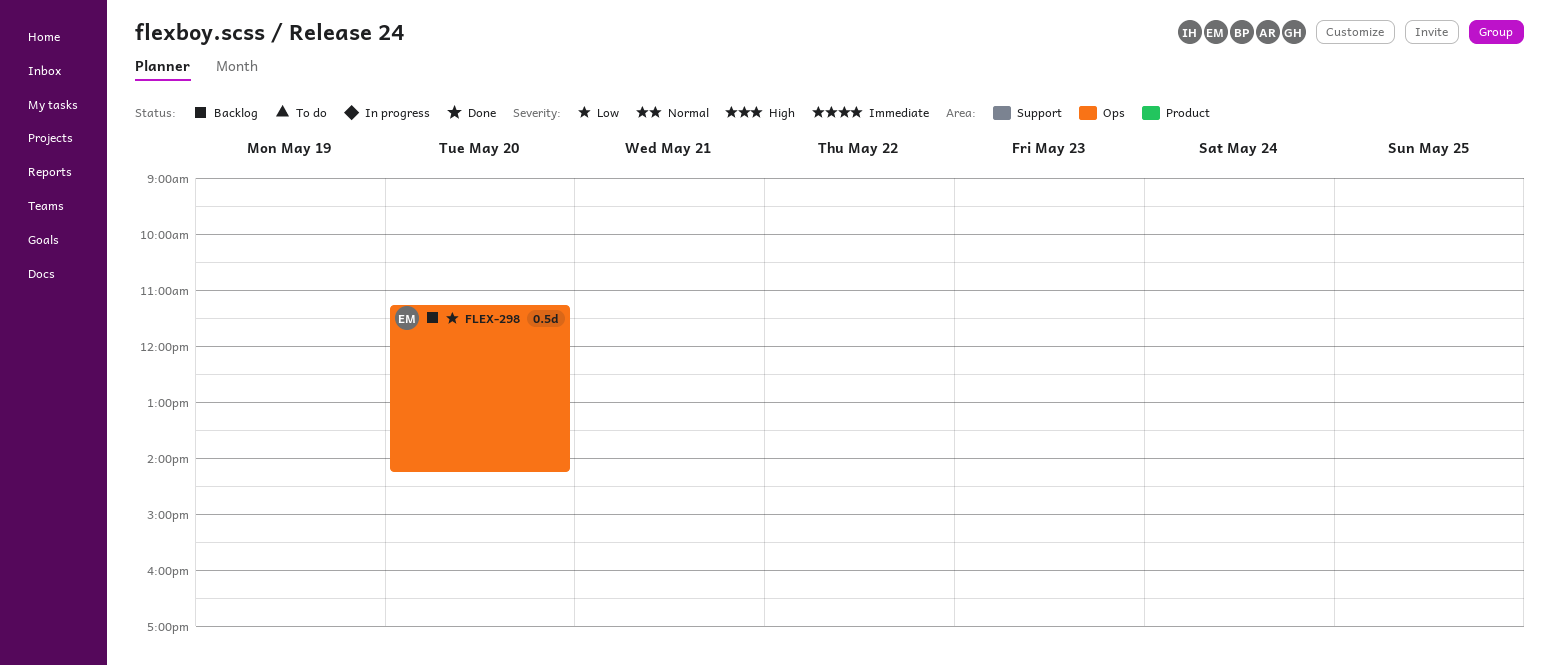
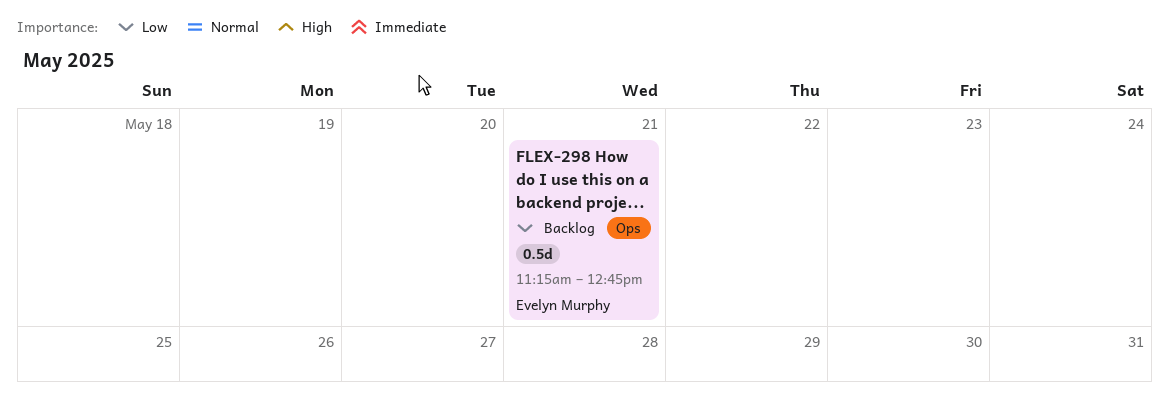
FLEX-298, day: May 20 -> May 21
FLEX-298, ends: 14:15 -> 12:45

